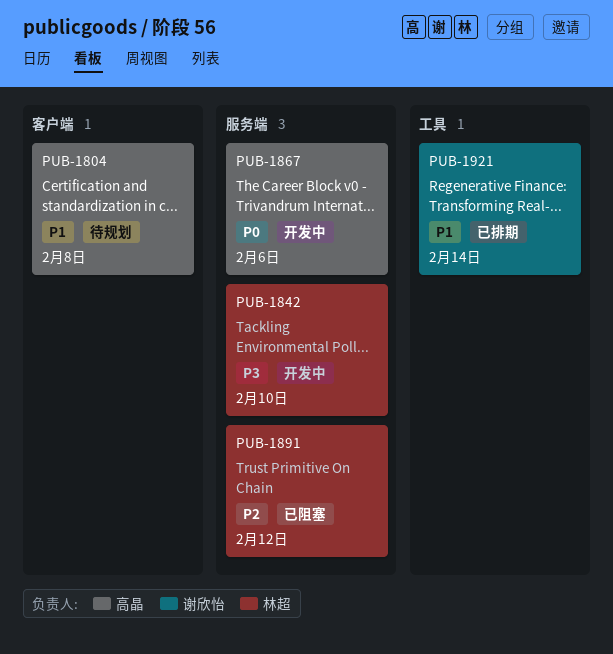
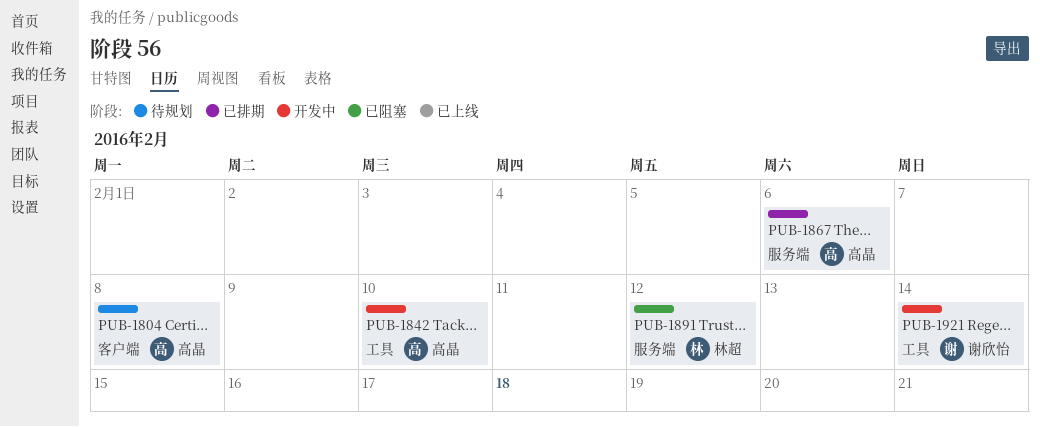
PUB-1842, owner: 林超 -> 高晶
PUB-1842, label: 服务端 -> 工具
PUB-1867, status: 开发中 -> 已排期
PUB-1921, status: 已排期 -> 开发中

